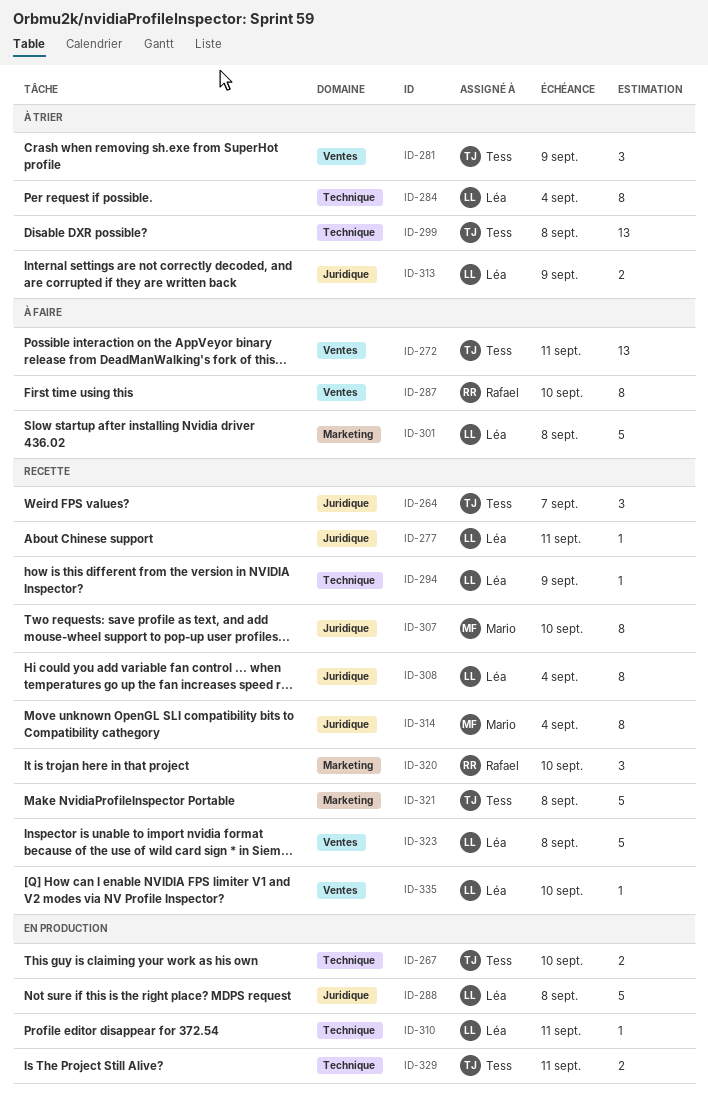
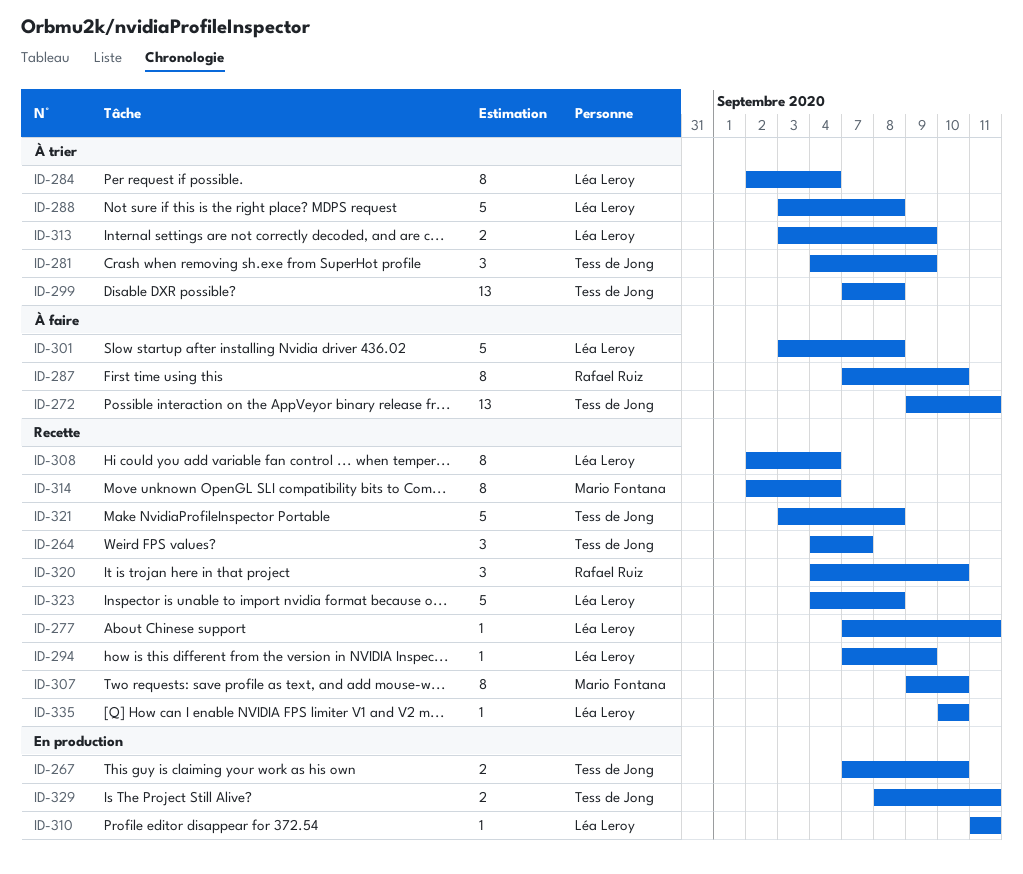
ID-288, status: En production -> À trier

